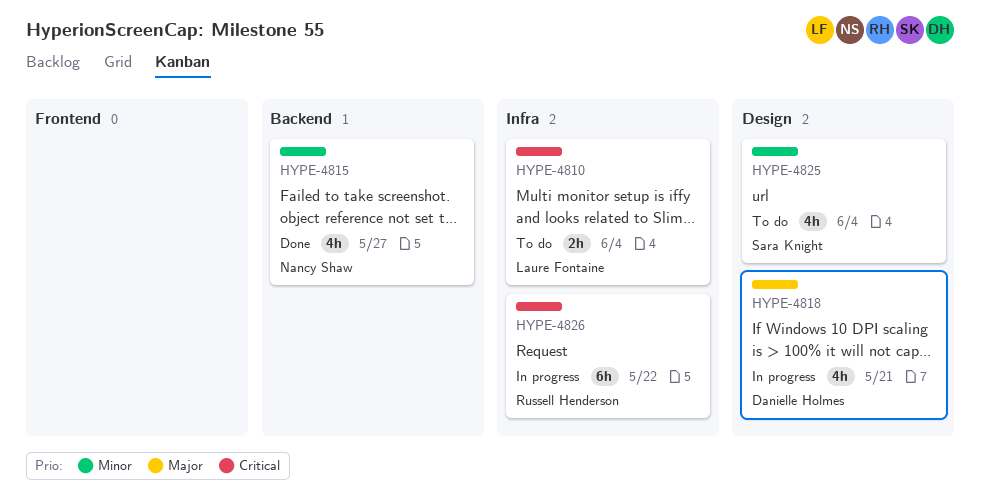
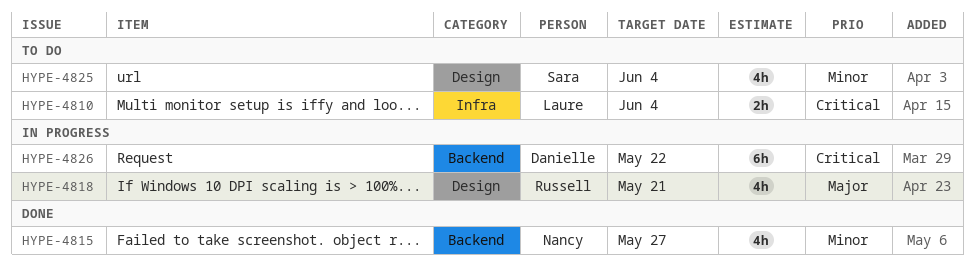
HYPE-4818, owner: Danielle Holmes -> Russell Henderson
HYPE-4826, owner: Russell Henderson -> Danielle Holmes
HYPE-4826, label: Infra -> Backend

